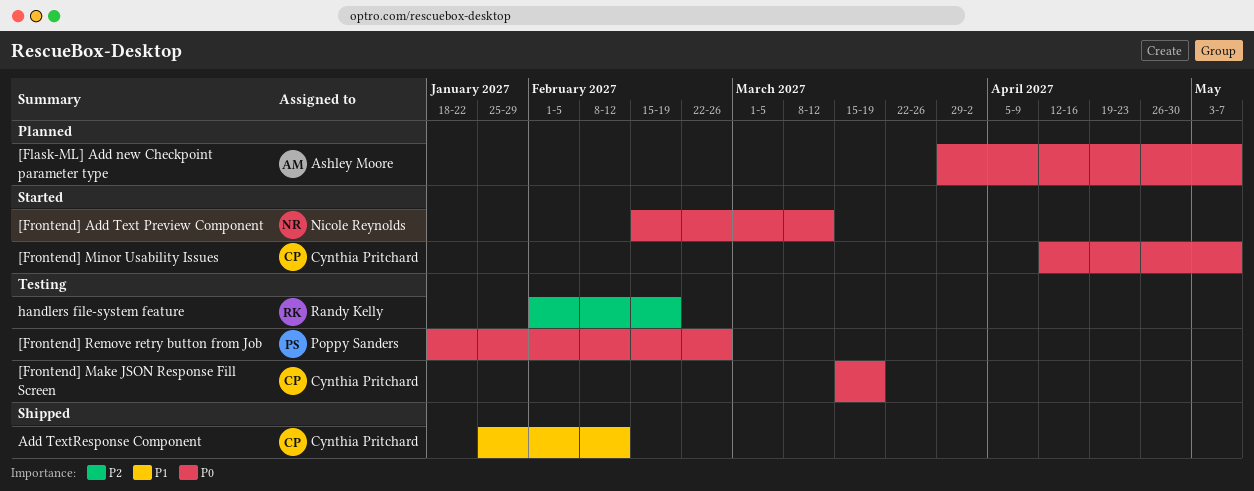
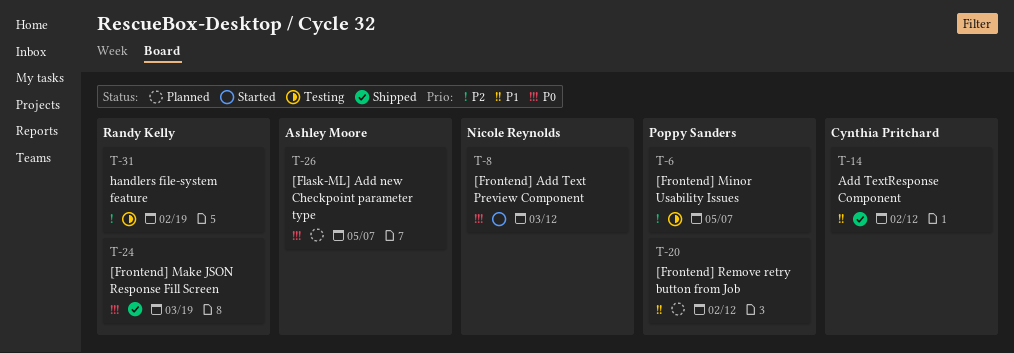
[Frontend] Make JSON Response Fill Screen, status: Testing -> Shipped
[Frontend] Make JSON Response Fill Screen, owner: Cynthia Pritchard -> Randy Kelly
[Frontend] Minor Usability Issues, status: Started -> Testing
[Frontend] Minor Usability Issues, owner: Cynthia Pritchard -> Poppy Sanders
[Frontend] Minor Usability Issues, priority: P0 -> P2
[Frontend] Remove retry button from Job, status: Testing -> Planned
[Frontend] Remove retry button from Job, priority: P0 -> P1
[Frontend] Remove retry button from Job, due: Feb 26 -> Feb 12

